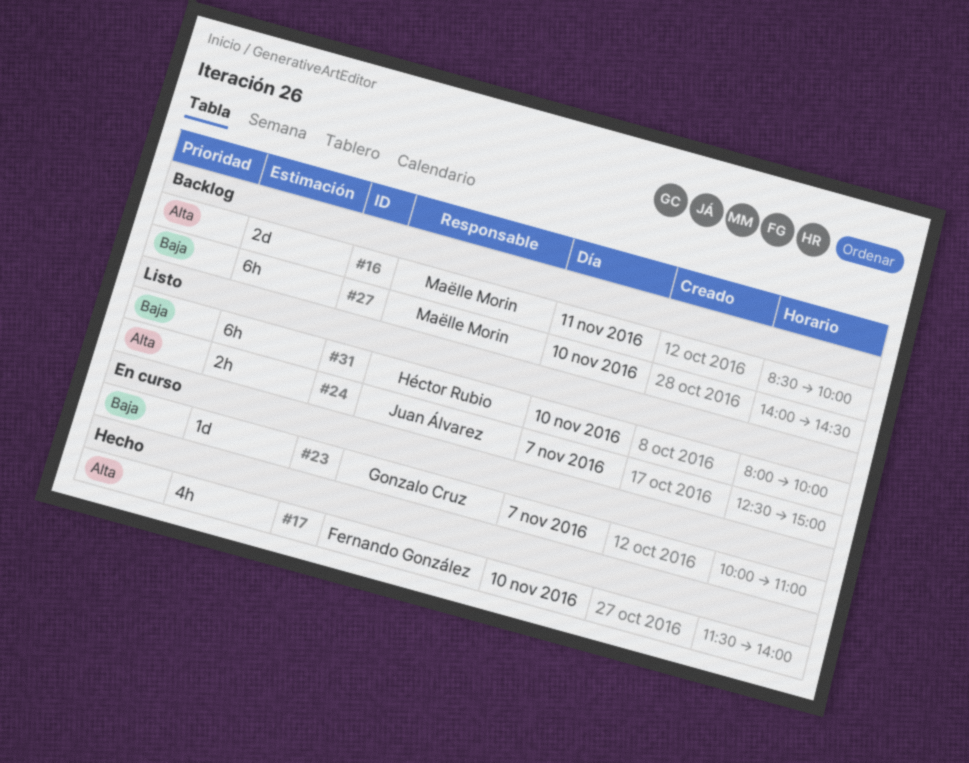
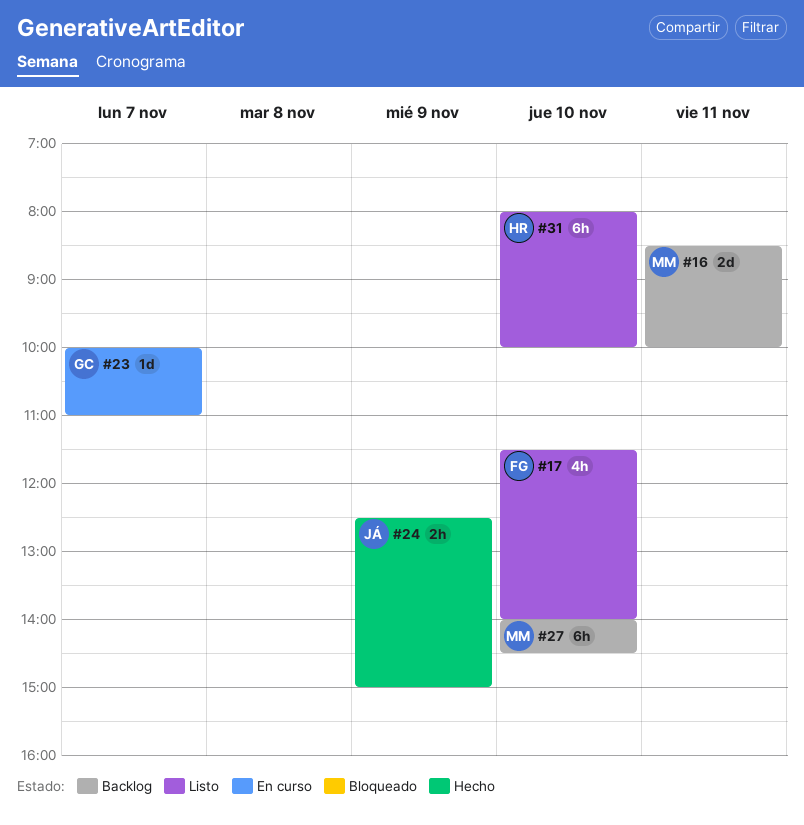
#17, status: Hecho -> Listo
#24, status: Listo -> Hecho
#24, day: Nov 7 -> Nov 9

